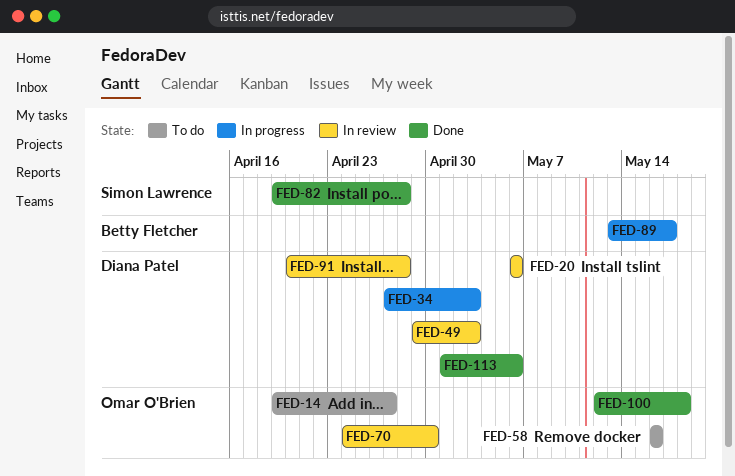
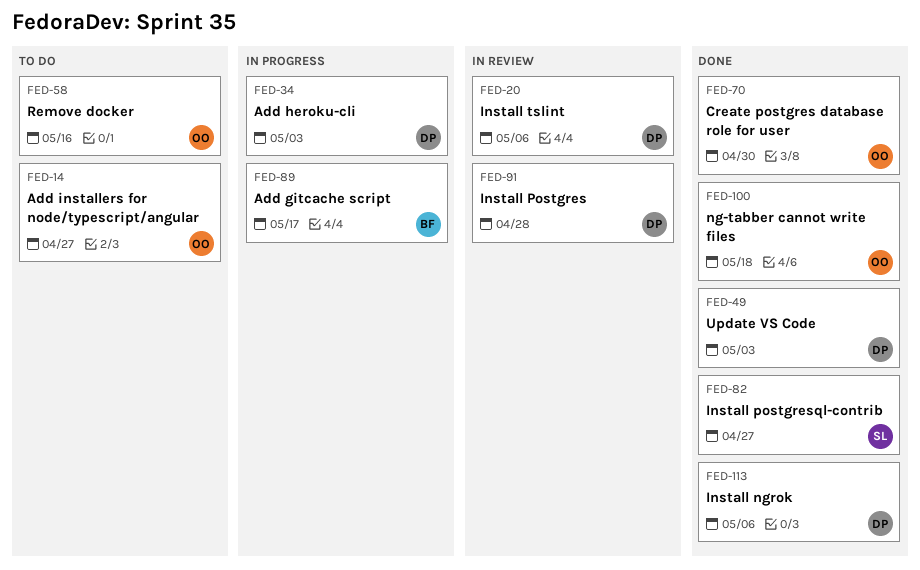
FED-49, status: In review -> Done
FED-70, status: In review -> Done
FED-82, due: Apr 28 -> Apr 27

